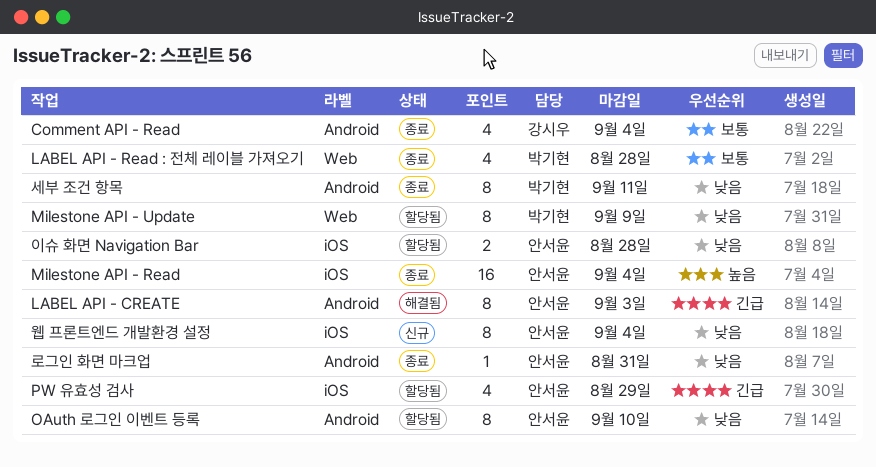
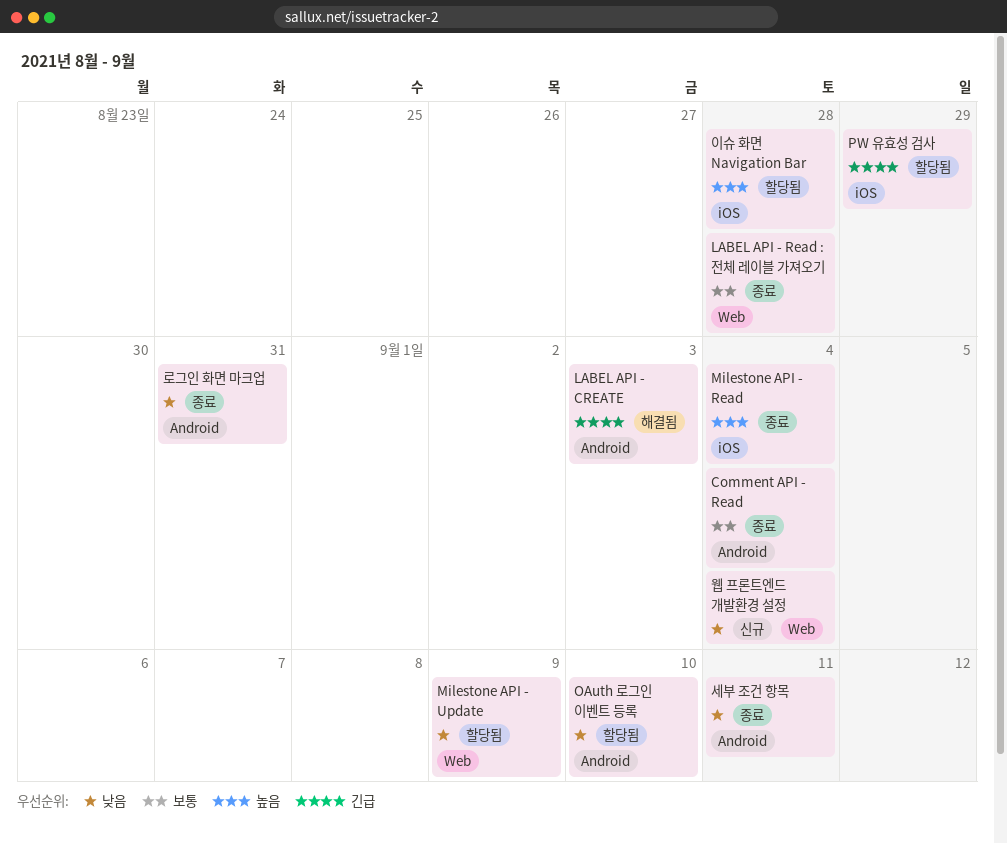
웹 프론트엔드 개발환경 설정, label: iOS -> Web
이슈 화면 Navigation Bar, priority: 낮음 -> 높음

